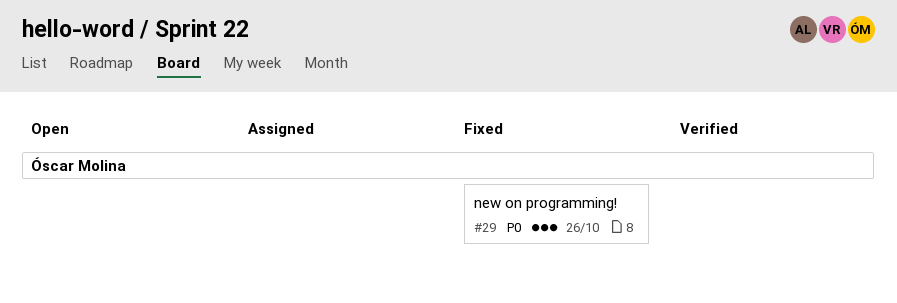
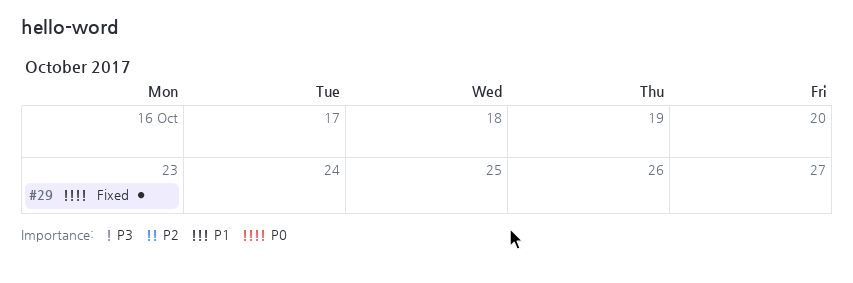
#29, estimate: 3 -> 1
#29, due: Oct 26 -> Oct 23

